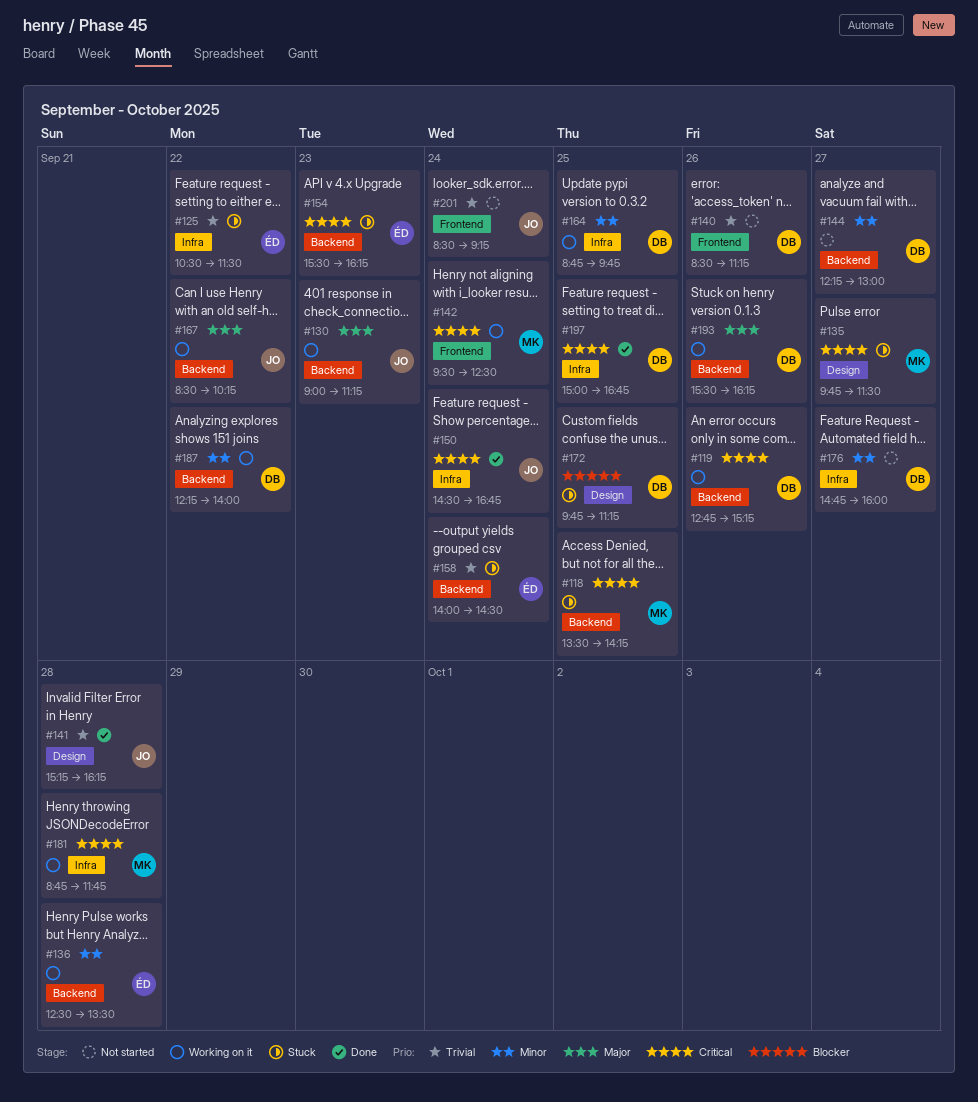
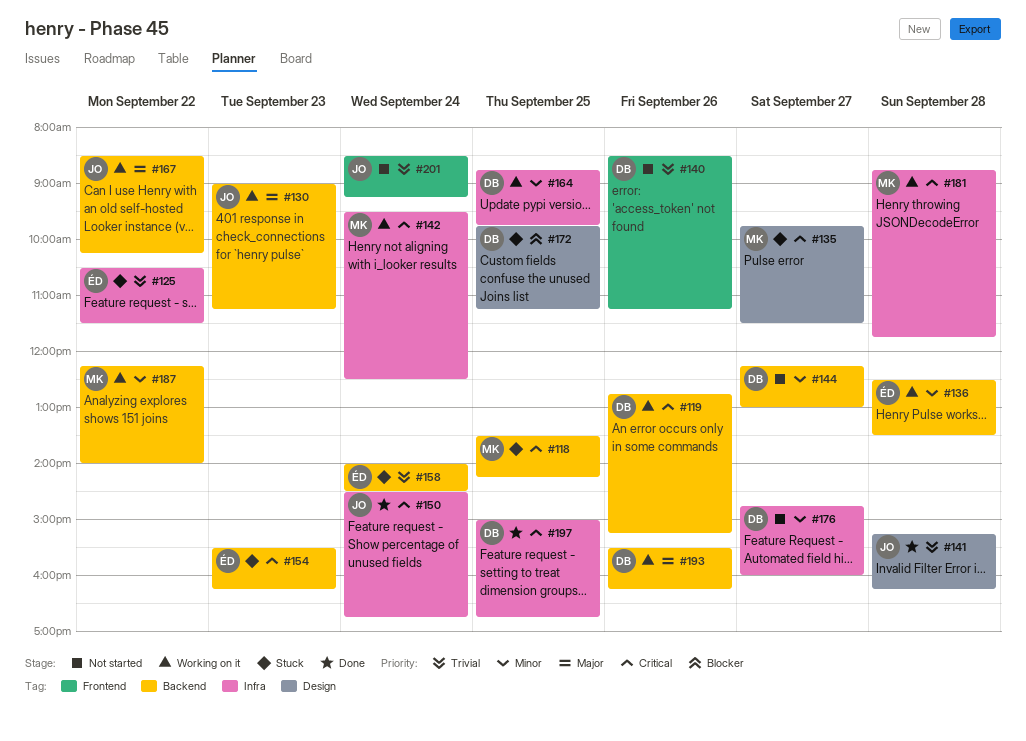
#142, label: Frontend -> Infra
#187, owner: DB -> MK

